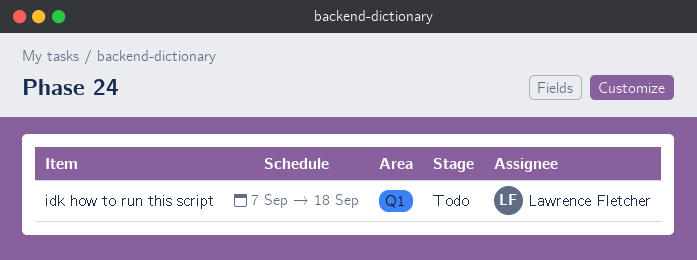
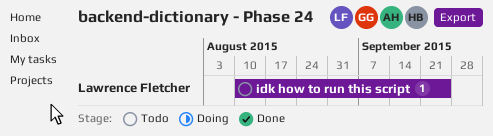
idk how to run this script, start: Sep 7 -> Aug 10
idk how to run this script, due: Sep 18 -> Sep 25

